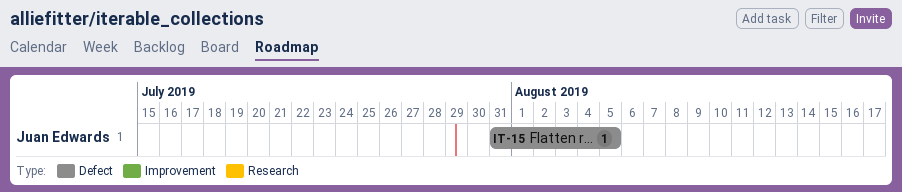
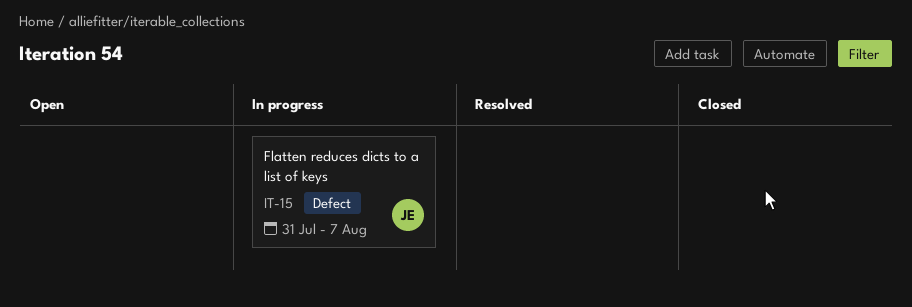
IT-15, due: Aug 5 -> Aug 7

